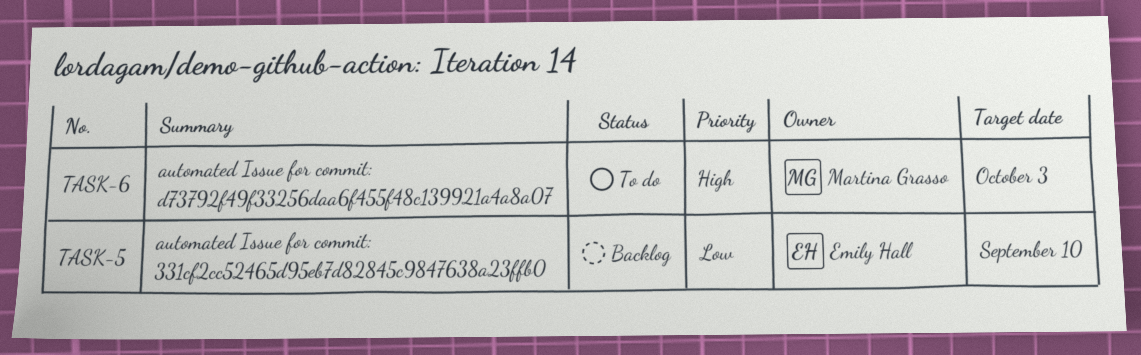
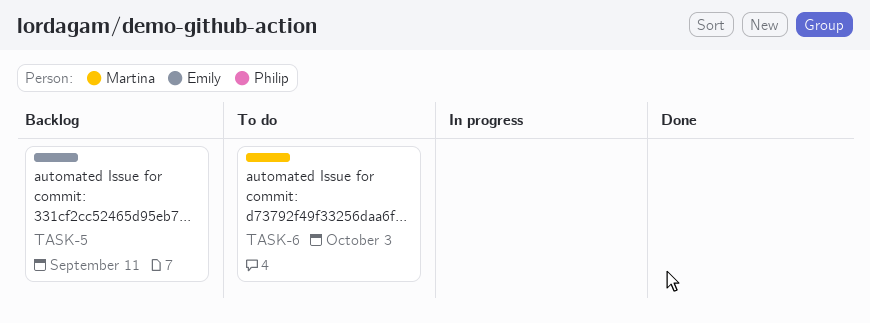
TASK-5, due: Sep 10 -> Sep 11

